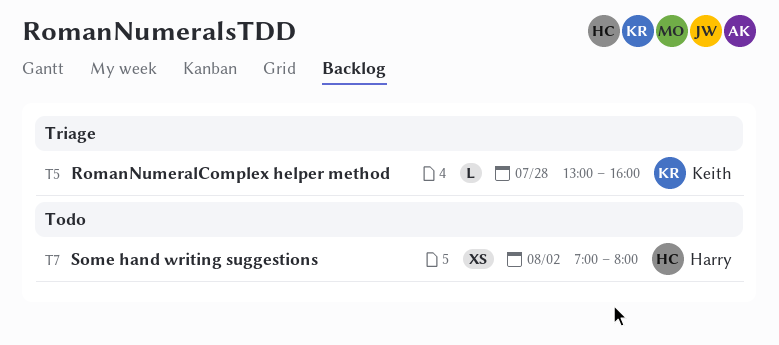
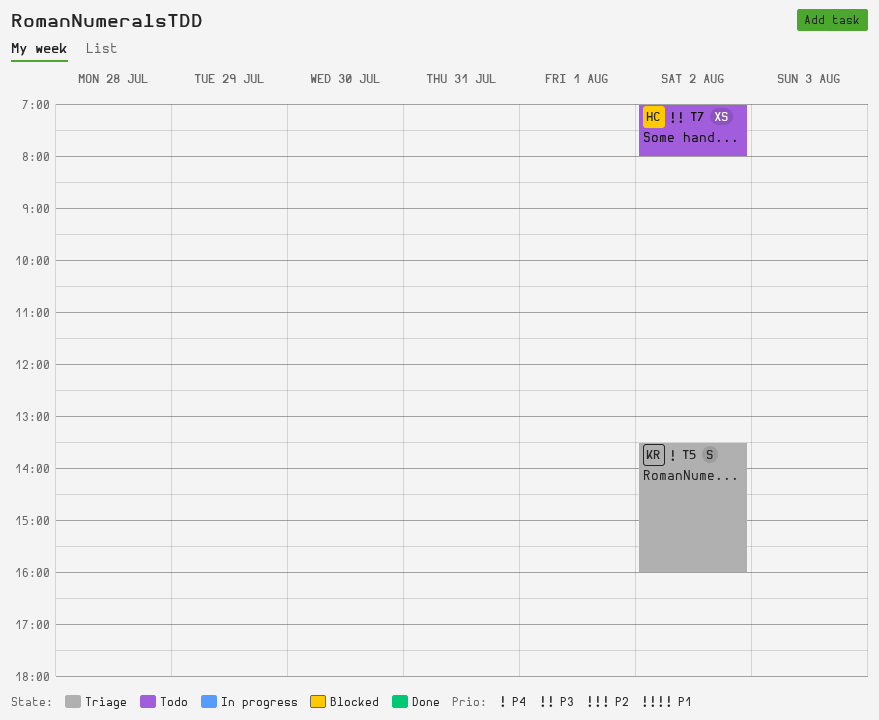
T5, estimate: L -> S
T5, day: Jul 28 -> Aug 2
T5, begins: 13:00 -> 13:30

